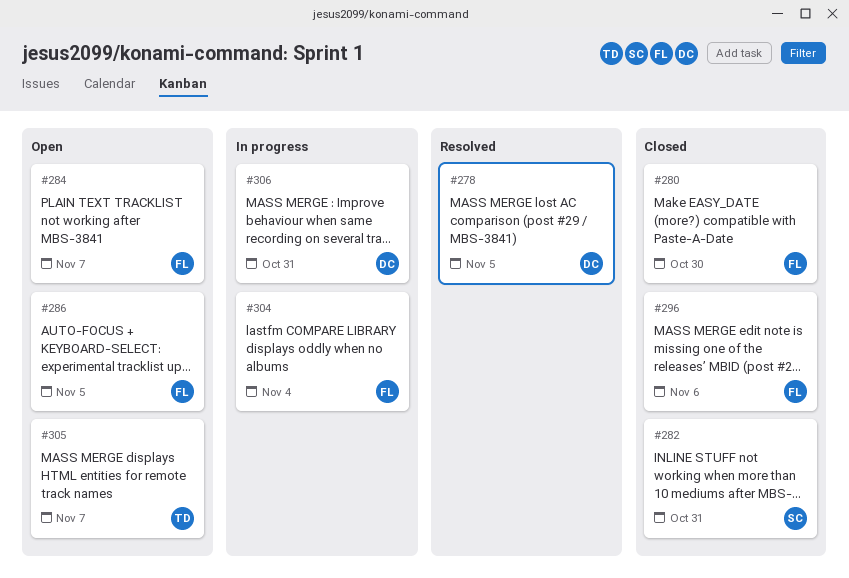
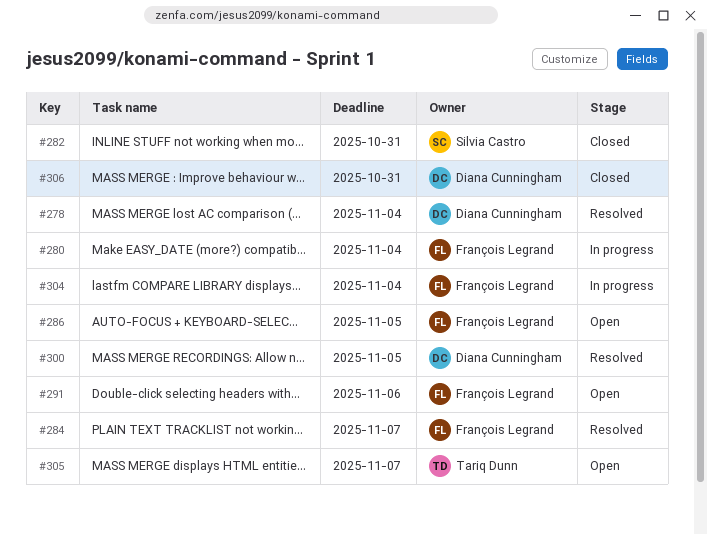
#278, due: Nov 5 -> Nov 4
#280, status: Closed -> In progress
#280, due: Oct 30 -> Nov 4
#284, status: Open -> Resolved
#291: none -> present
#296: present -> none
#300: none -> present
#306, status: In progress -> Closed

